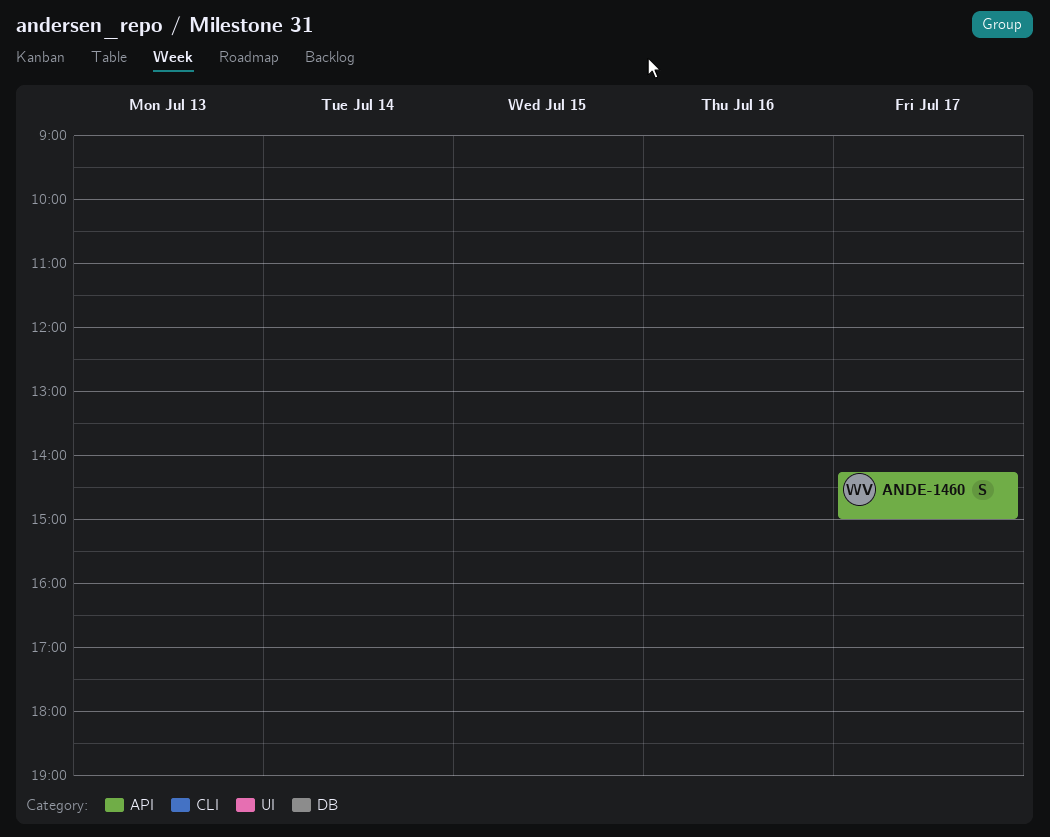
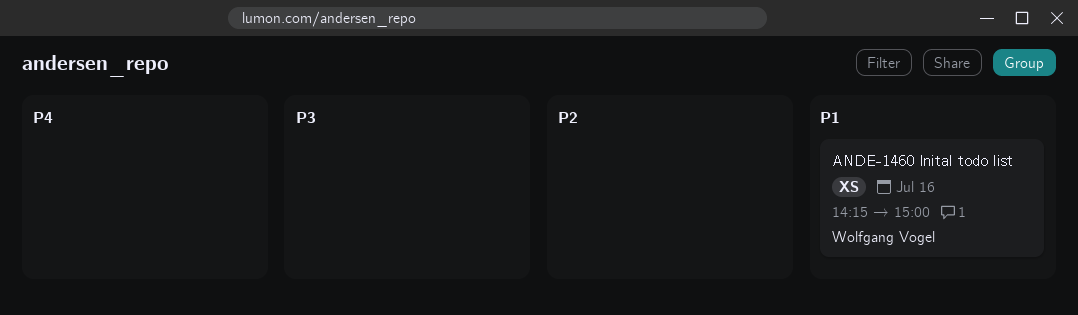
ANDE-1460, estimate: S -> XS
ANDE-1460, day: Jul 17 -> Jul 16

